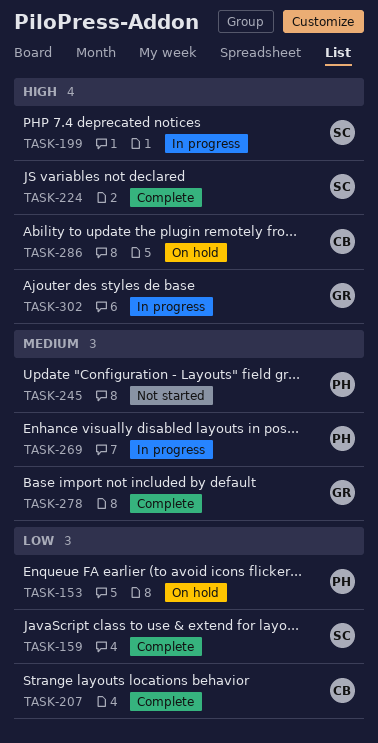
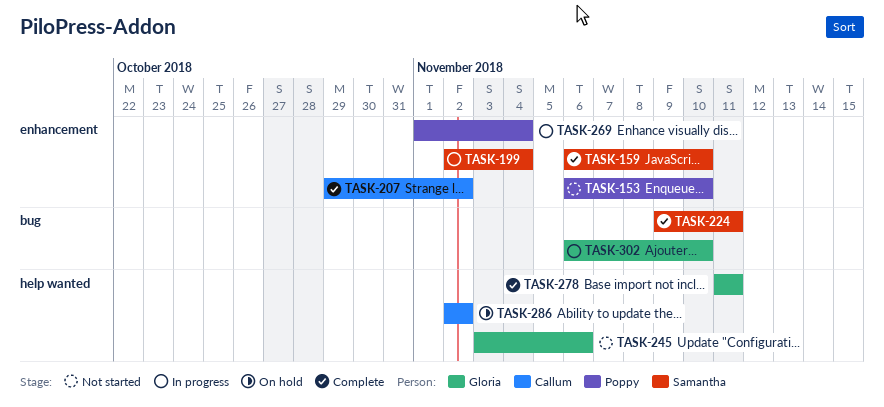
TASK-153, status: On hold -> Not started
TASK-245, owner: Poppy -> Gloria

